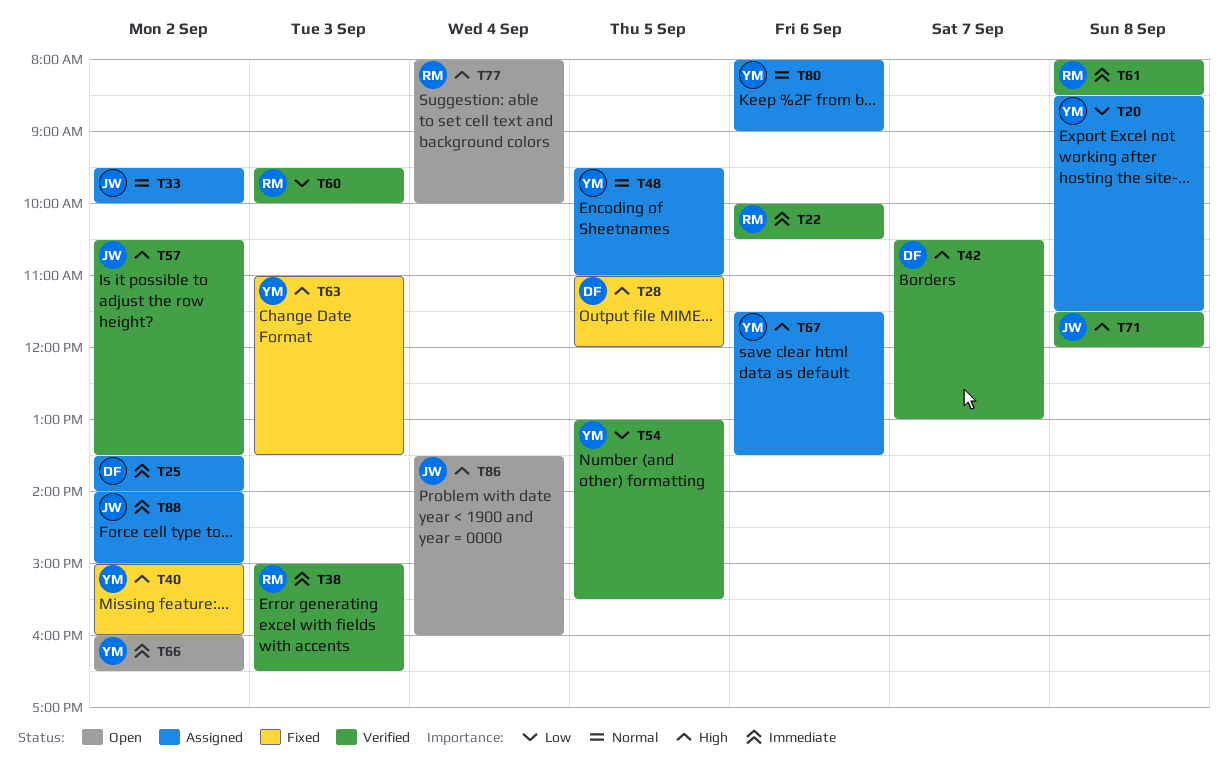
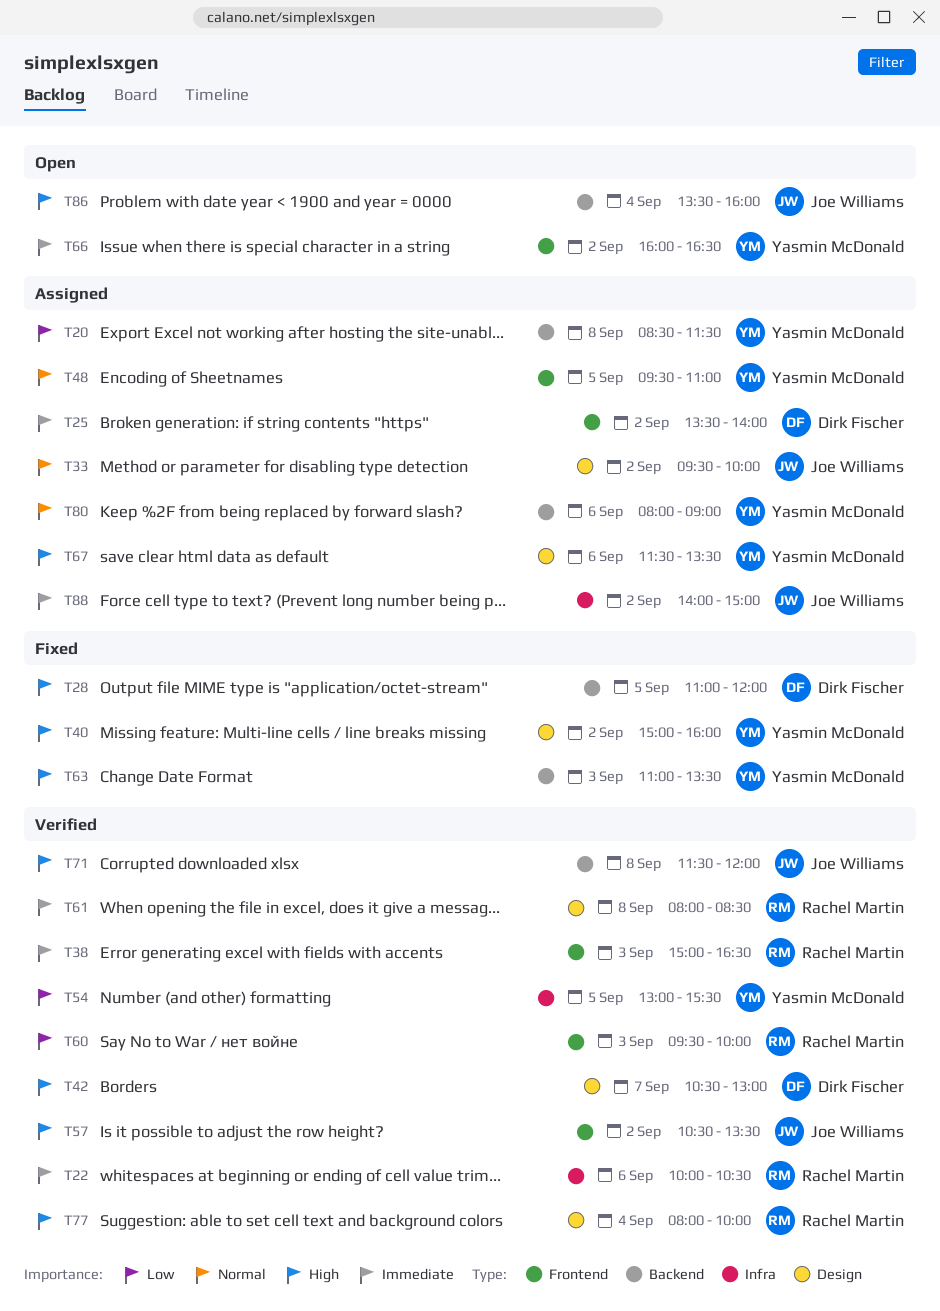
T77, status: Open -> Verified

